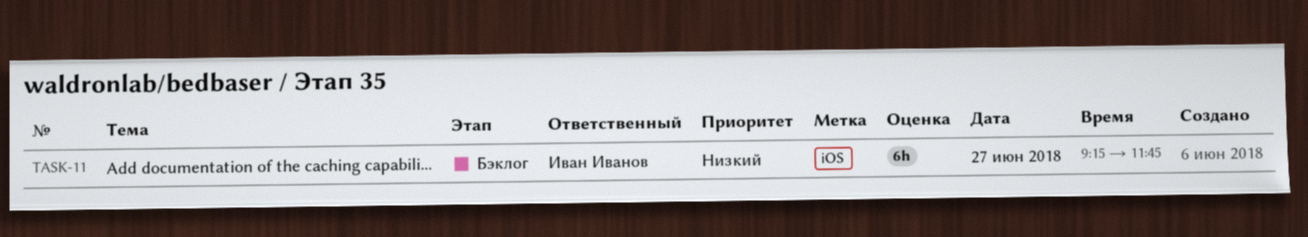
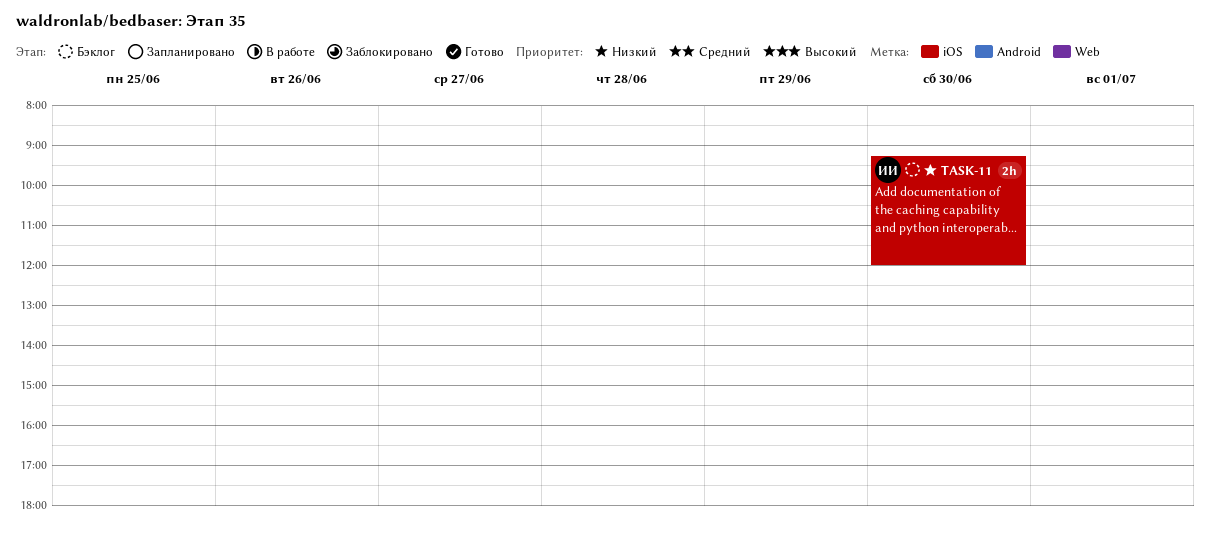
TASK-11, estimate: 6h -> 2h
TASK-11, day: Jun 27 -> Jun 30
TASK-11, ends: 11:45 -> 12:00

